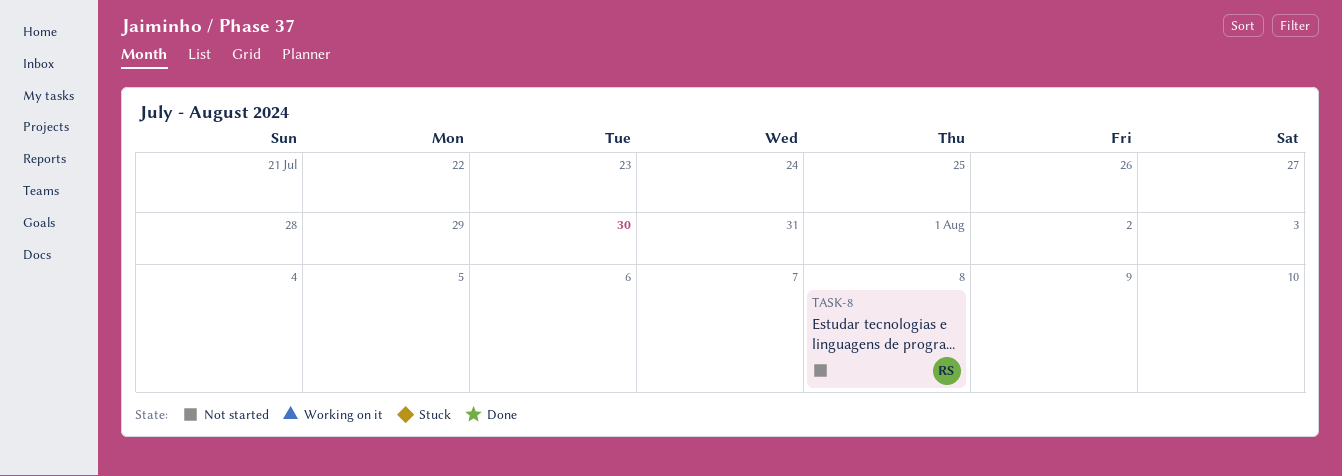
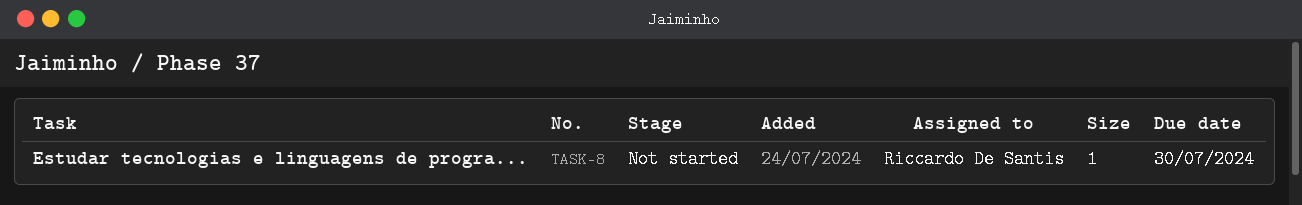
TASK-8, due: Aug 8 -> Jul 30

